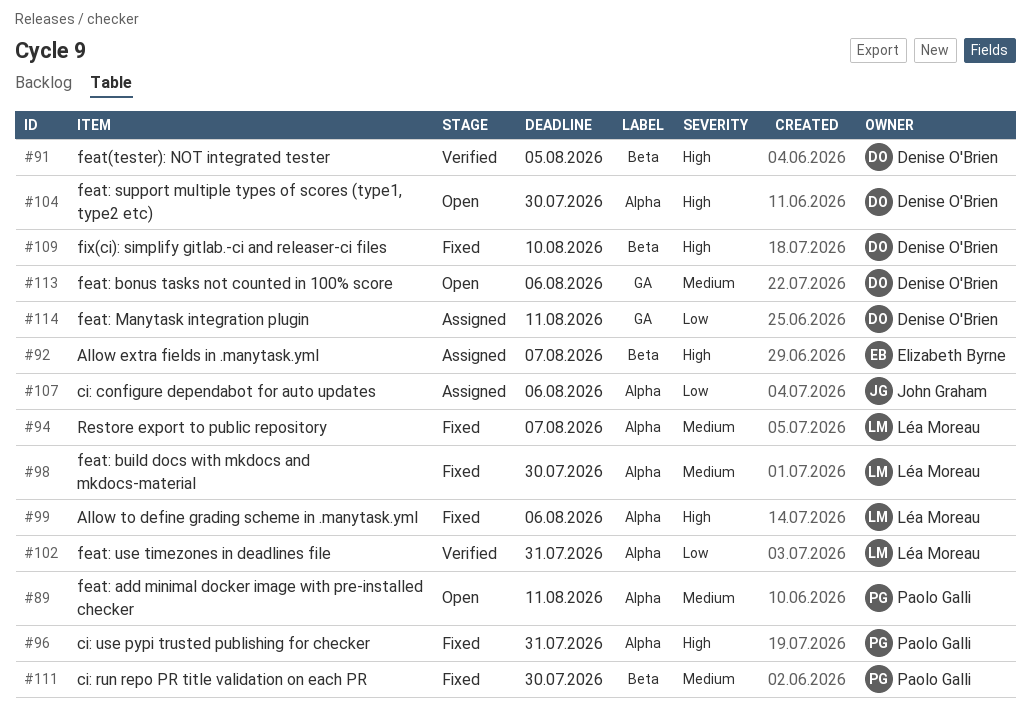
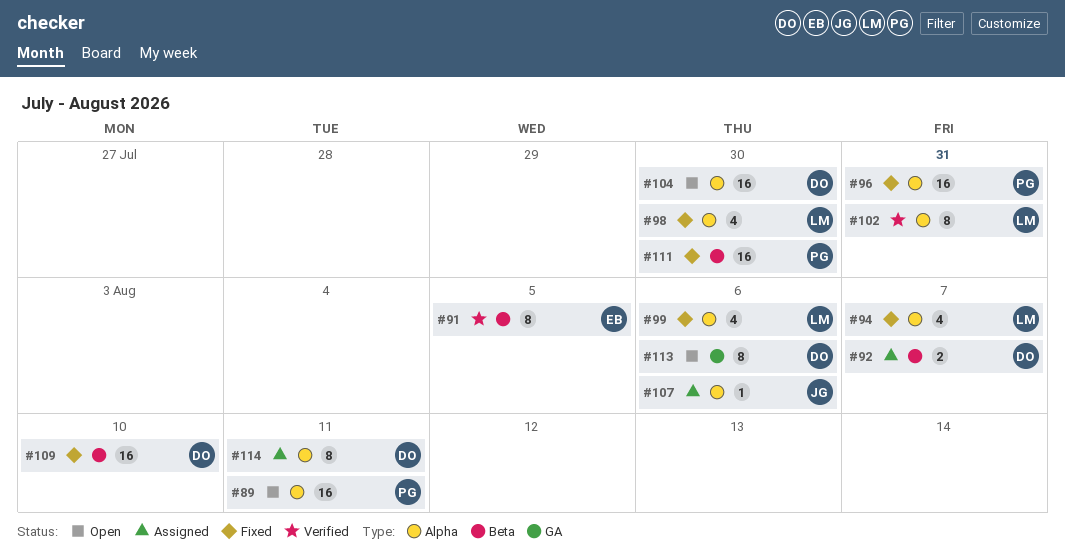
#91, owner: Denise O'Brien -> Elizabeth Byrne
#92, owner: Elizabeth Byrne -> Denise O'Brien
#114, label: GA -> Alpha

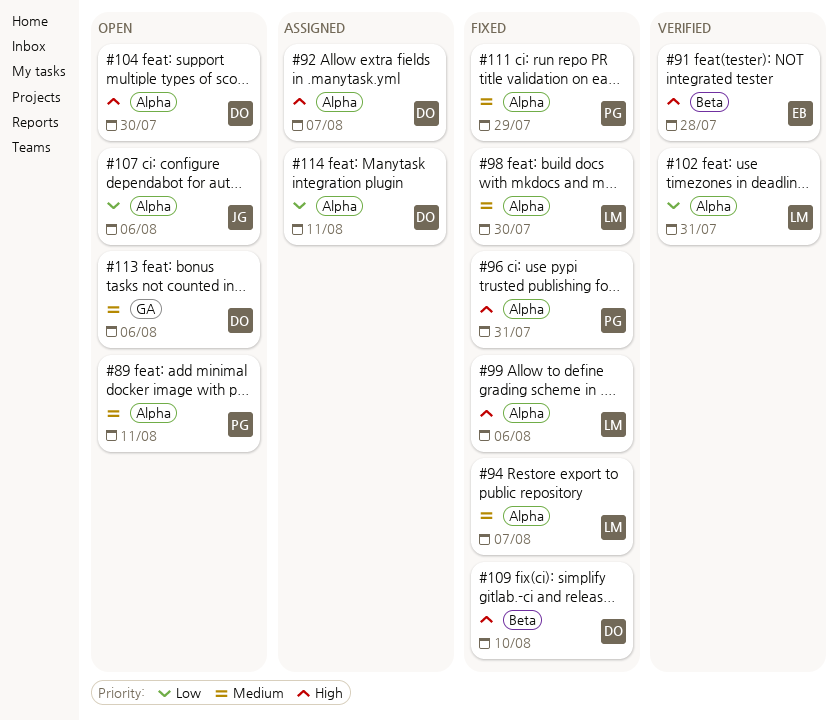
#91, due: Aug 5 -> Jul 28
#92, label: Beta -> Alpha
#107, status: Assigned -> Open
#111, label: Beta -> Alpha
#111, due: Jul 30 -> Jul 29

